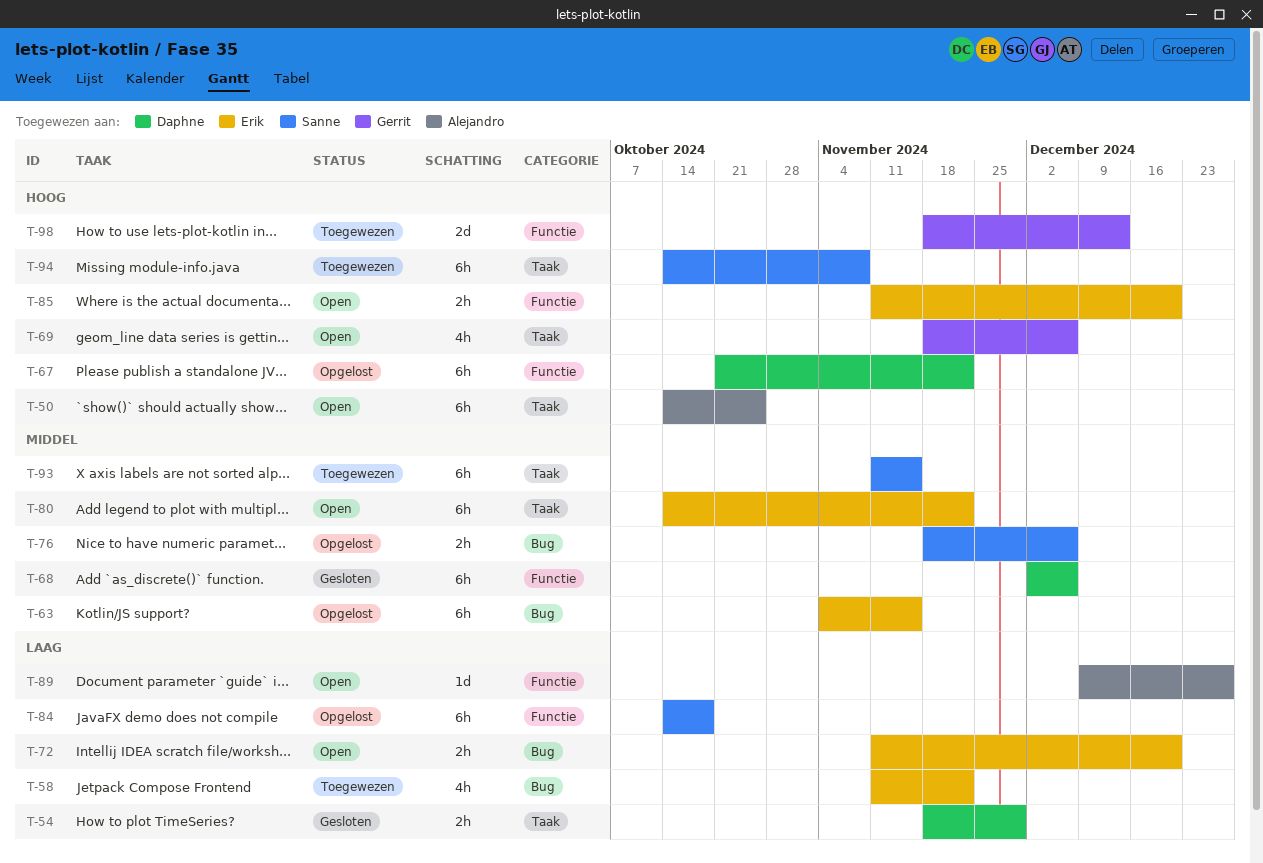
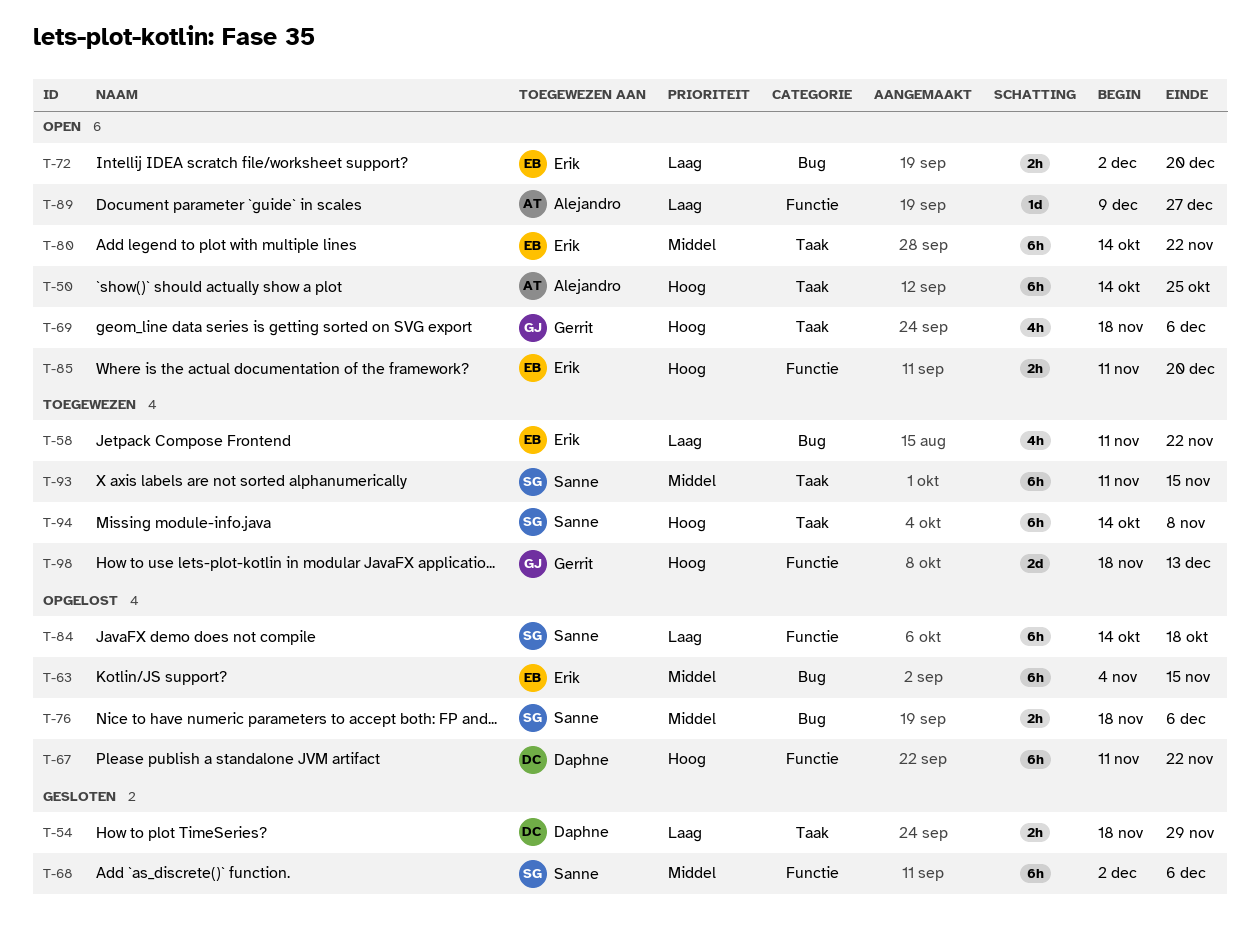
T-67, start: Oct 21 -> Nov 11
T-68, owner: Daphne -> Sanne
T-72, start: Nov 11 -> Dec 2

